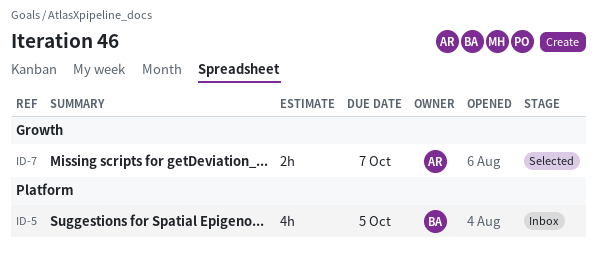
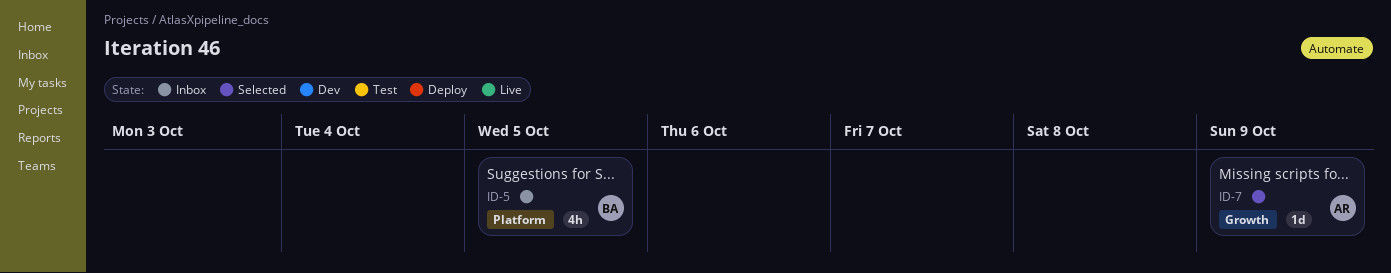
ID-7, estimate: 2h -> 1d
ID-7, due: Oct 7 -> Oct 9

